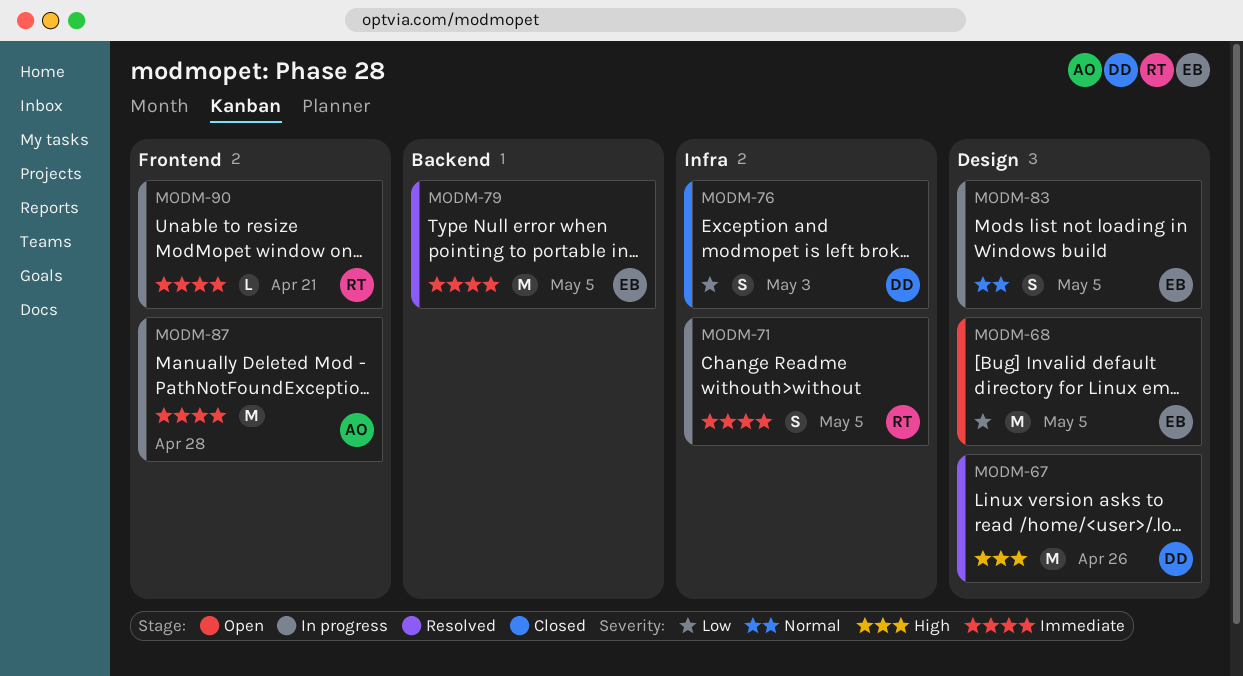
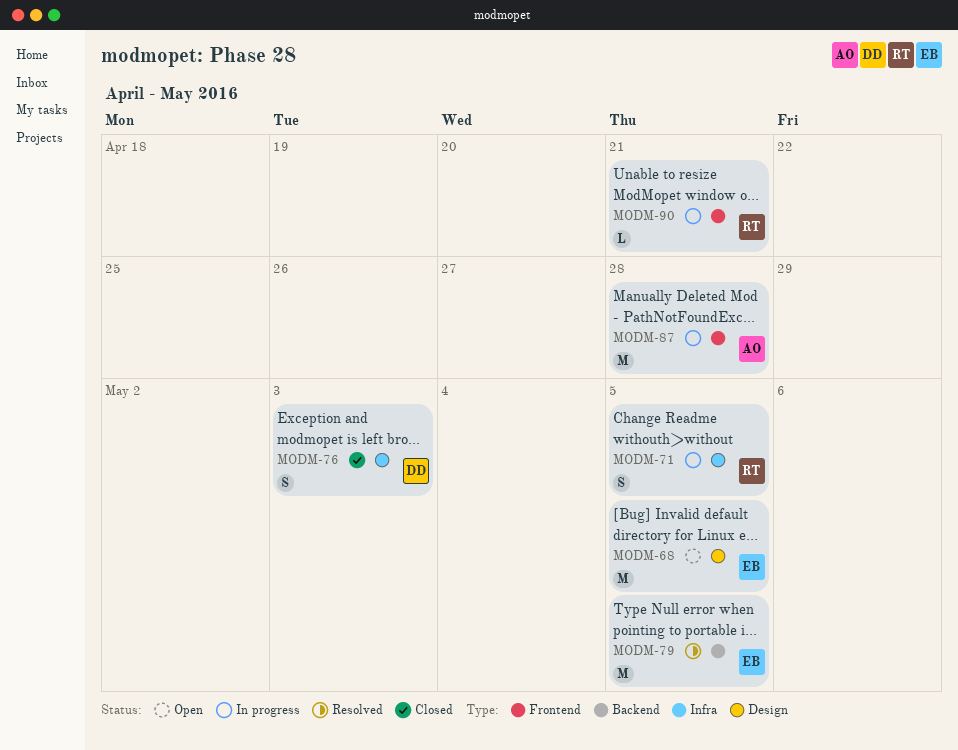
MODM-67: present -> none
MODM-83: present -> none

